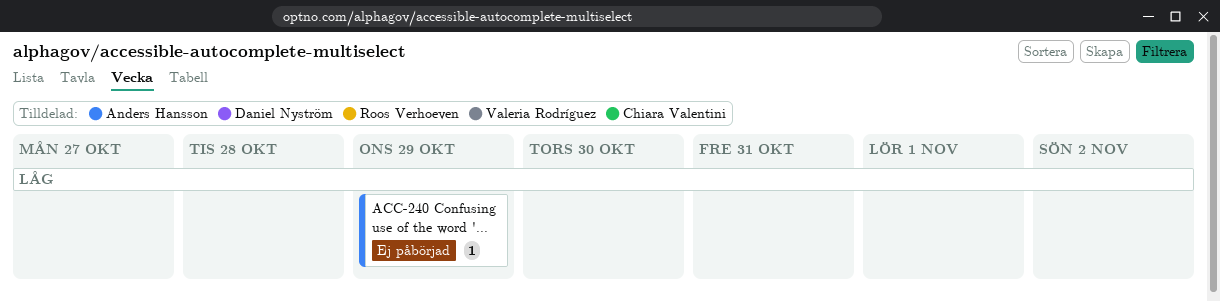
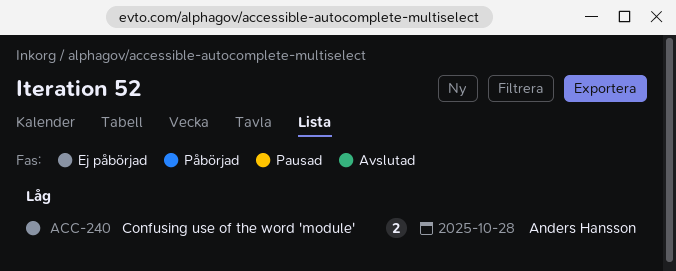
ACC-240, estimate: 1 -> 2
ACC-240, due: Oct 29 -> Oct 28

